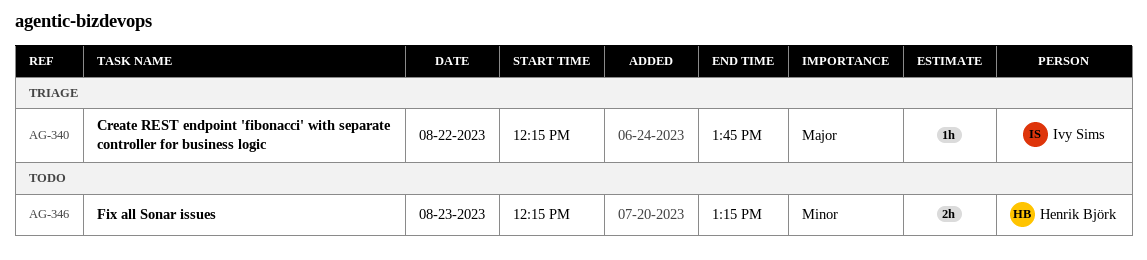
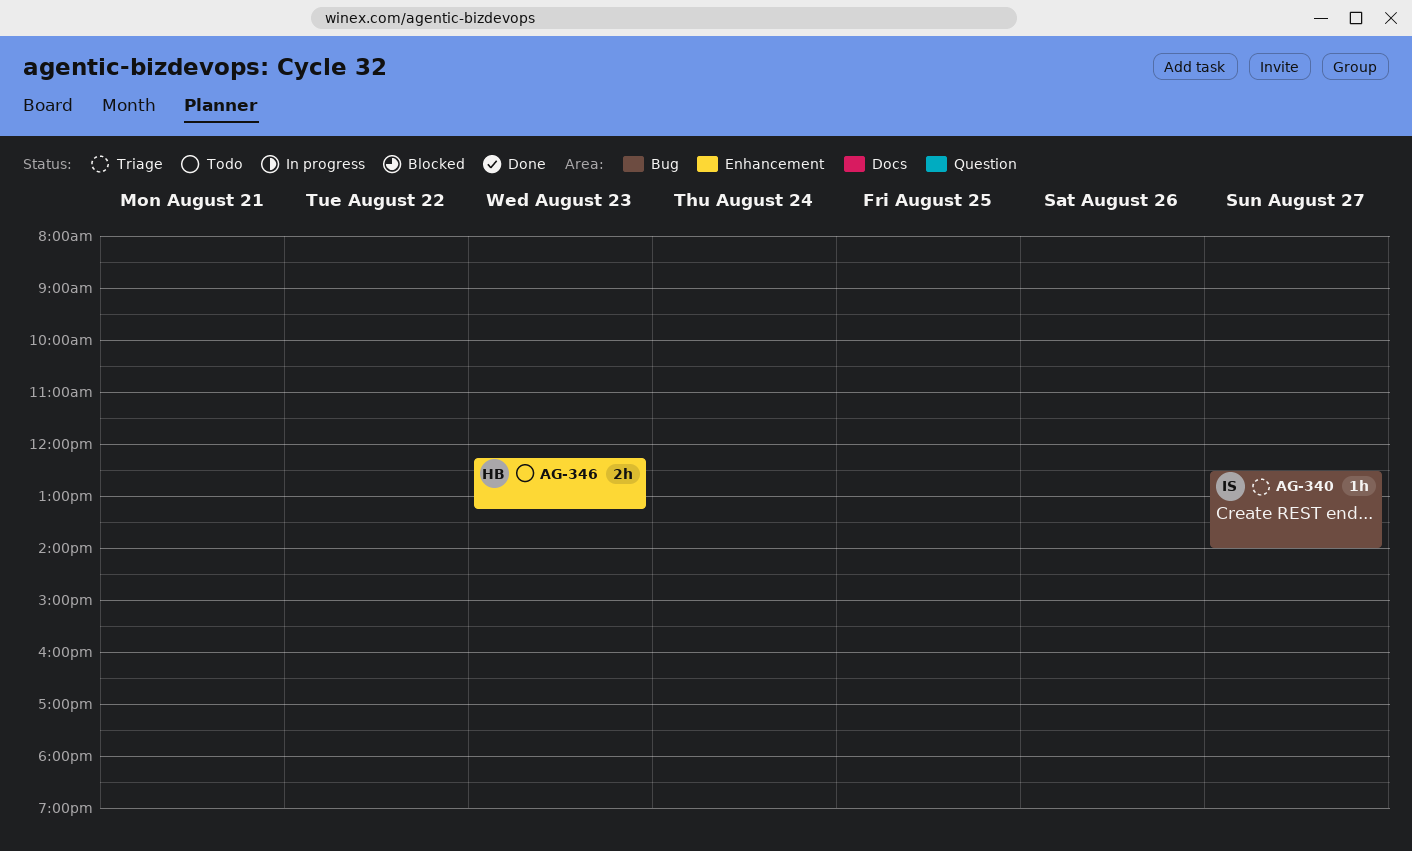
AG-340, day: Aug 22 -> Aug 27
AG-340, begins: 12:15 -> 12:30
AG-340, ends: 13:45 -> 14:00

